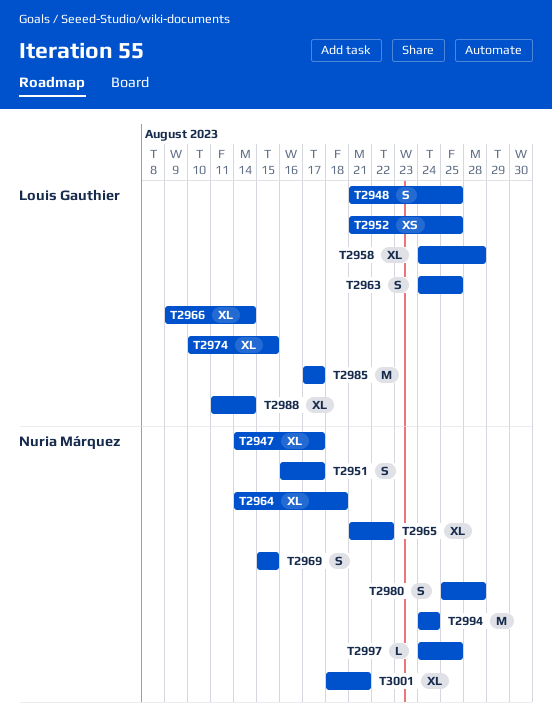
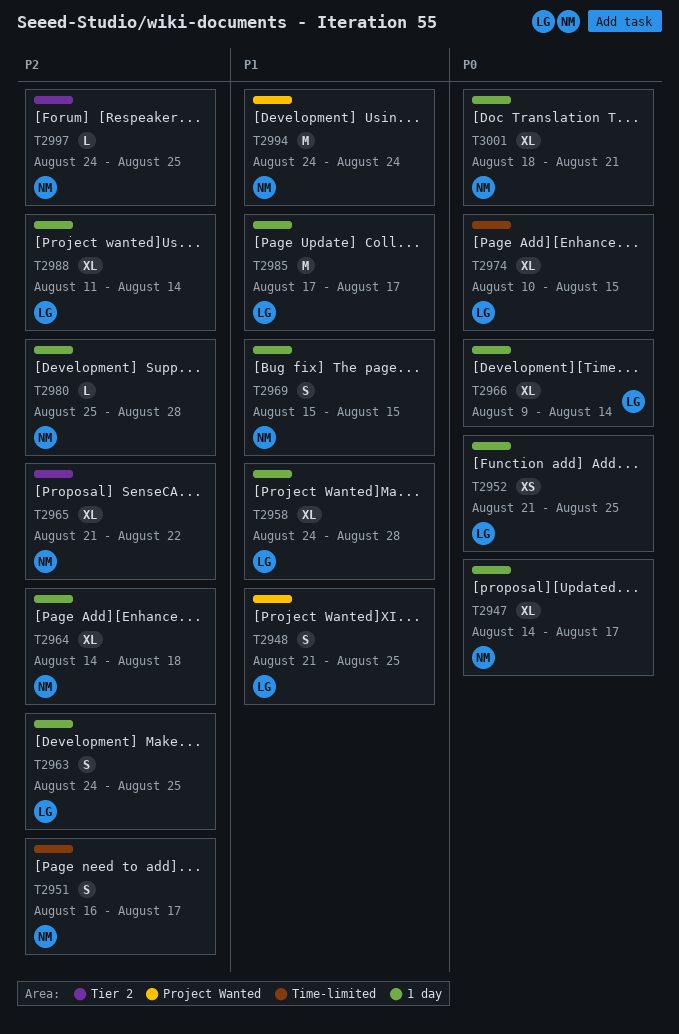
T2980, estimate: S -> L

